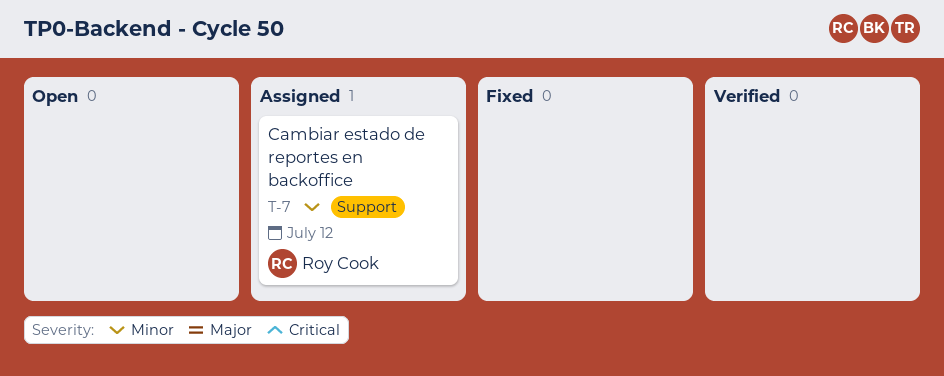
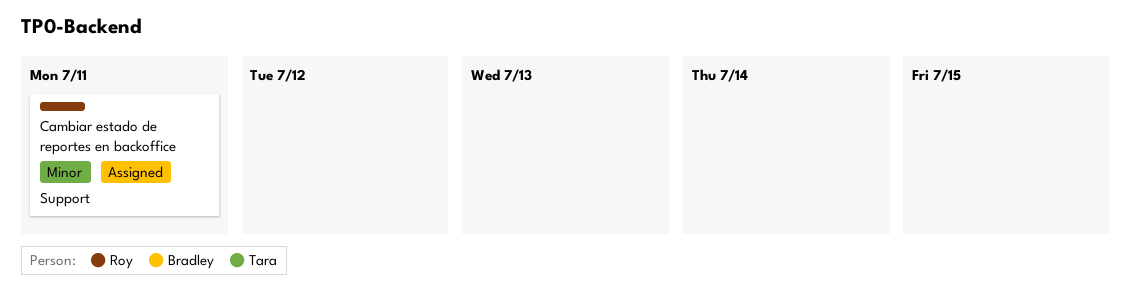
Cambiar estado de reportes en backoffice, due: Jul 12 -> Jul 11

